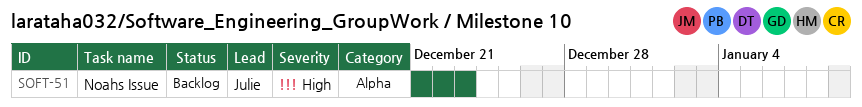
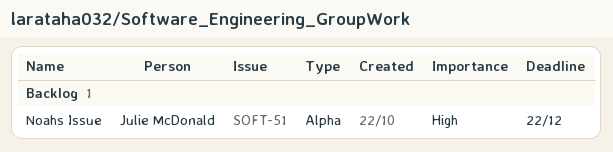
SOFT-51, due: Dec 23 -> Dec 22

